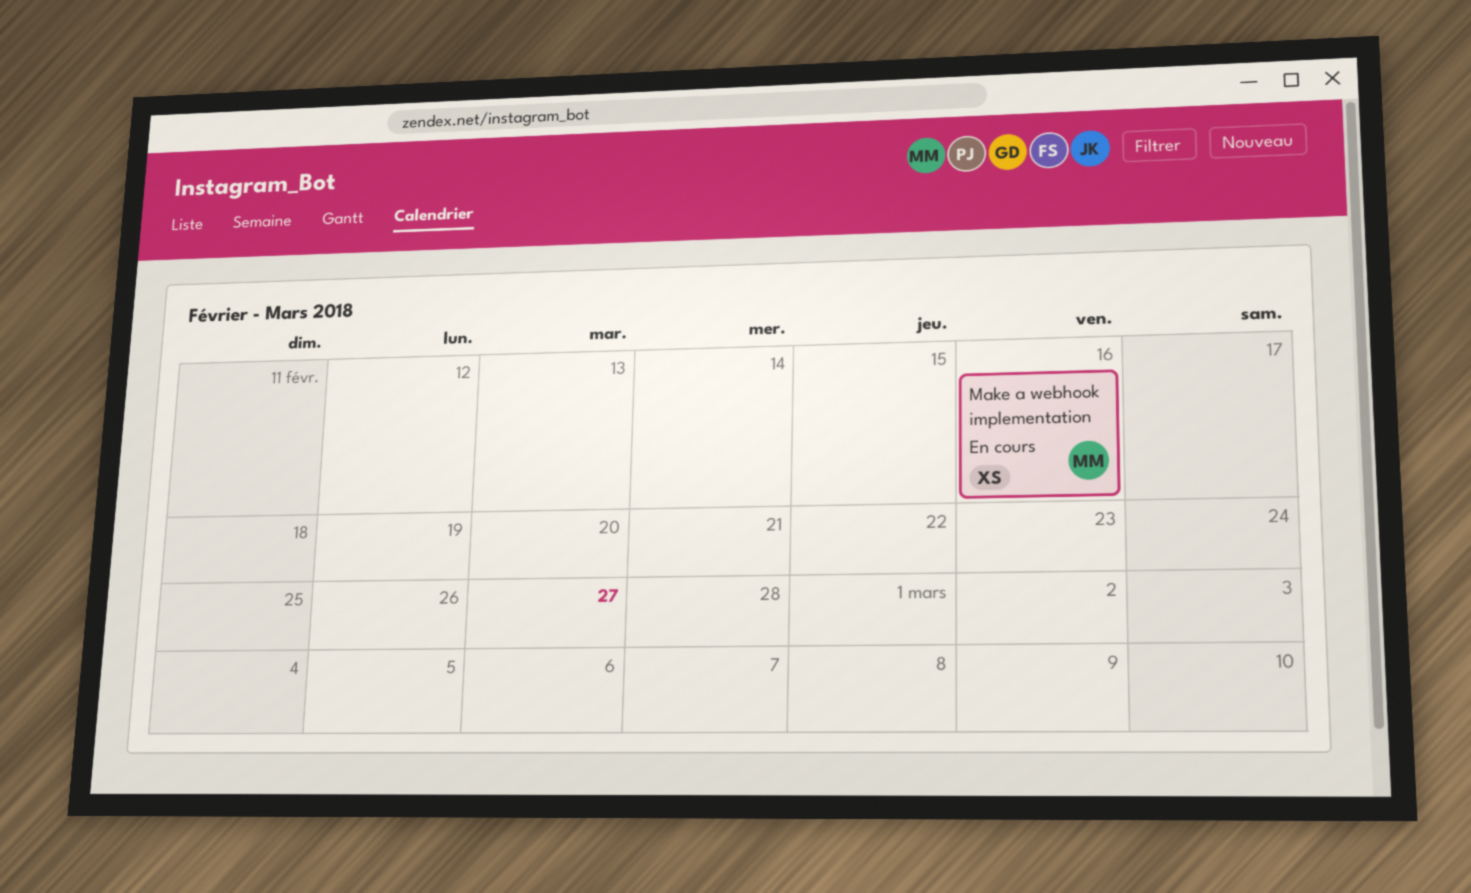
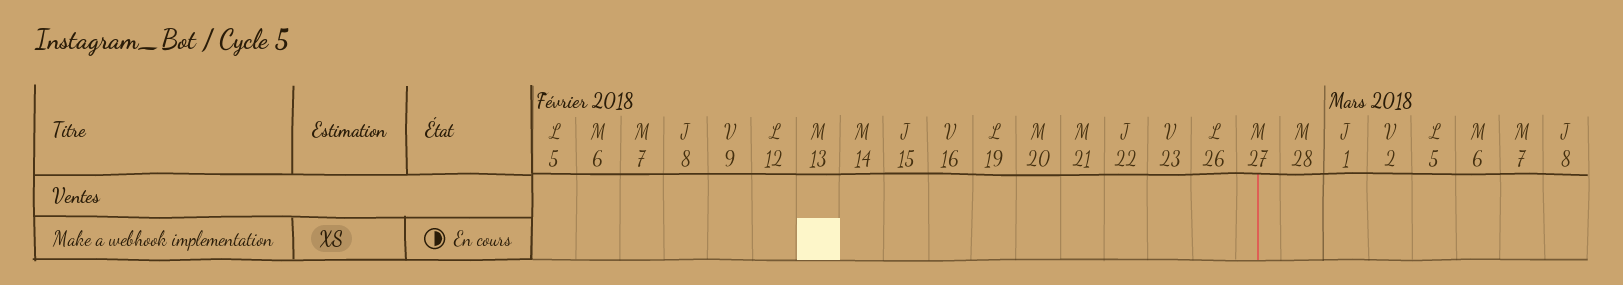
Make a webhook implementation, due: Feb 16 -> Feb 13

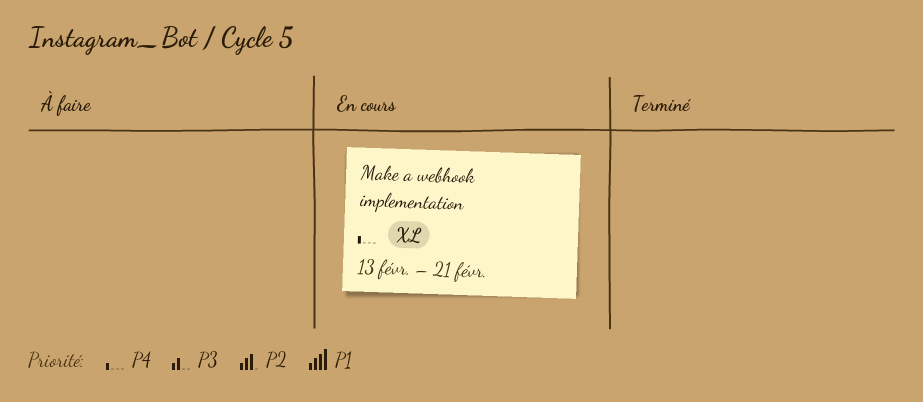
Make a webhook implementation, estimate: XS -> XL
Make a webhook implementation, due: Feb 13 -> Feb 21

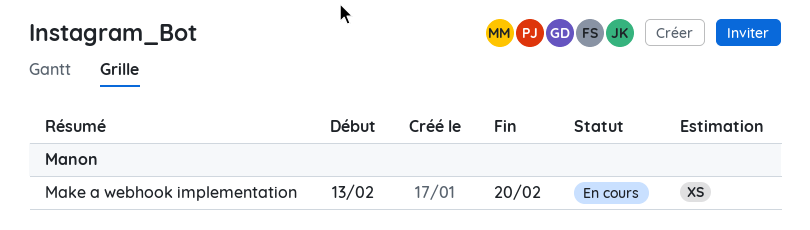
Make a webhook implementation, estimate: XL -> XS
Make a webhook implementation, due: Feb 21 -> Feb 20

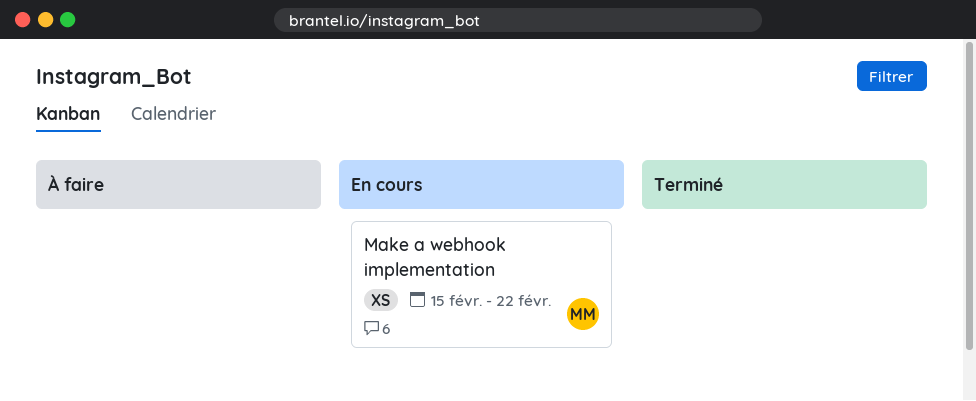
Make a webhook implementation, start: Feb 13 -> Feb 15
Make a webhook implementation, due: Feb 20 -> Feb 22

